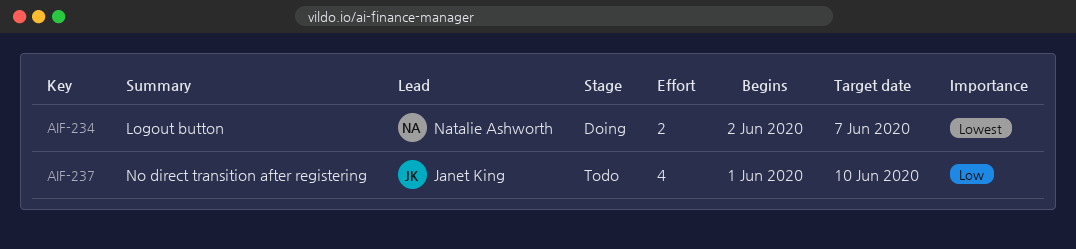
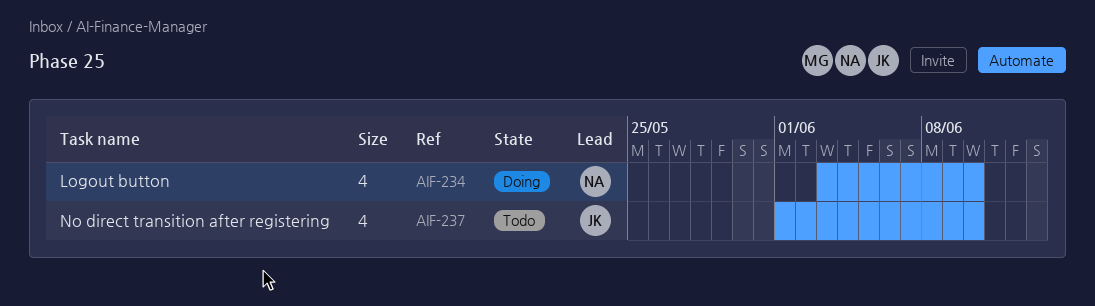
AIF-234, estimate: 2 -> 4
AIF-234, start: Jun 2 -> Jun 3
AIF-234, due: Jun 7 -> Jun 10

